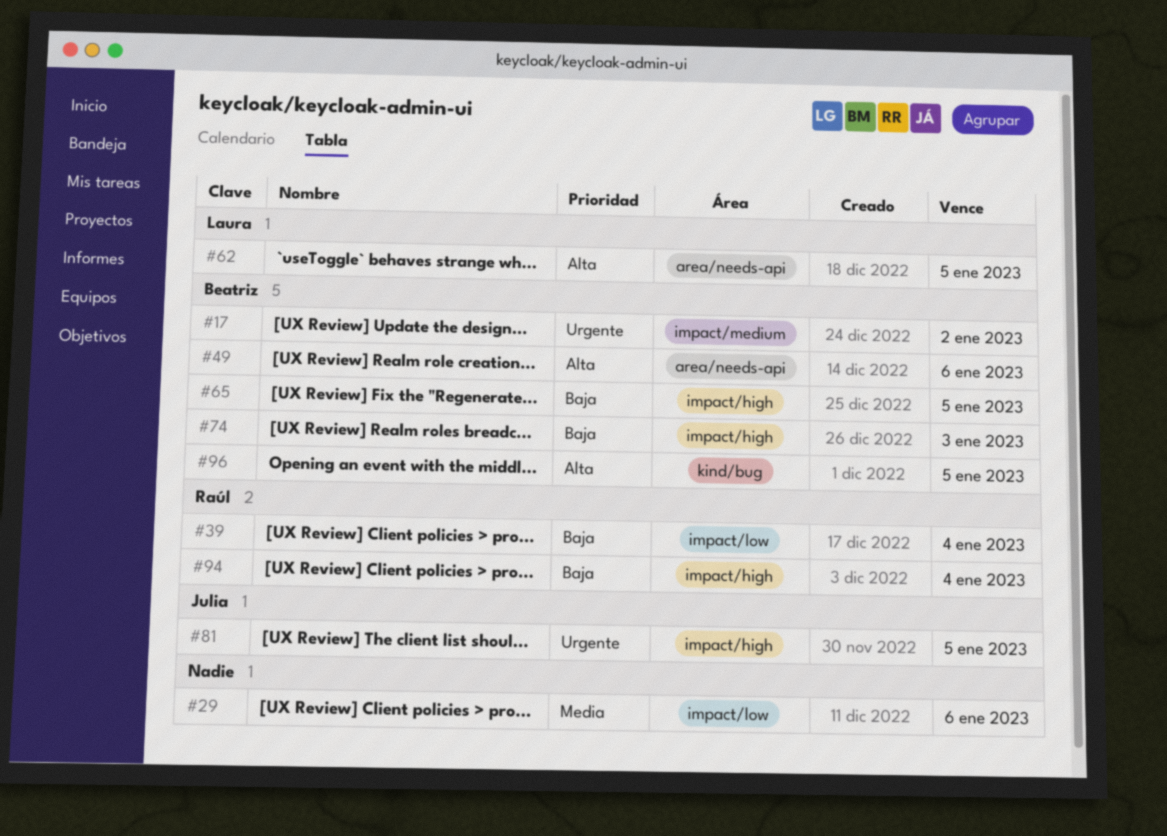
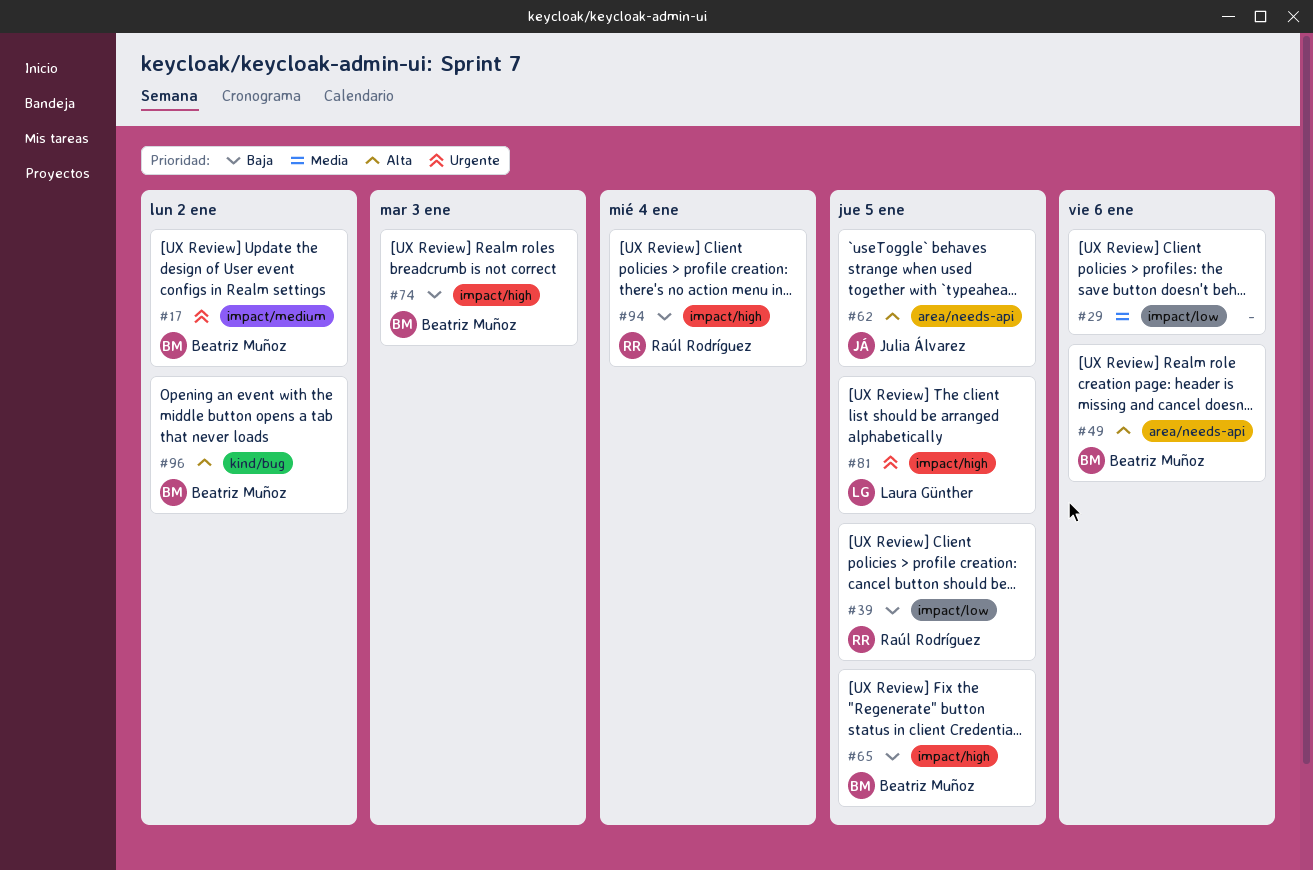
#39, due: Jan 4 -> Jan 5
#62, owner: Laura Günther -> Julia Álvarez
#81, owner: Julia Álvarez -> Laura Günther
#96, due: Jan 5 -> Jan 2

